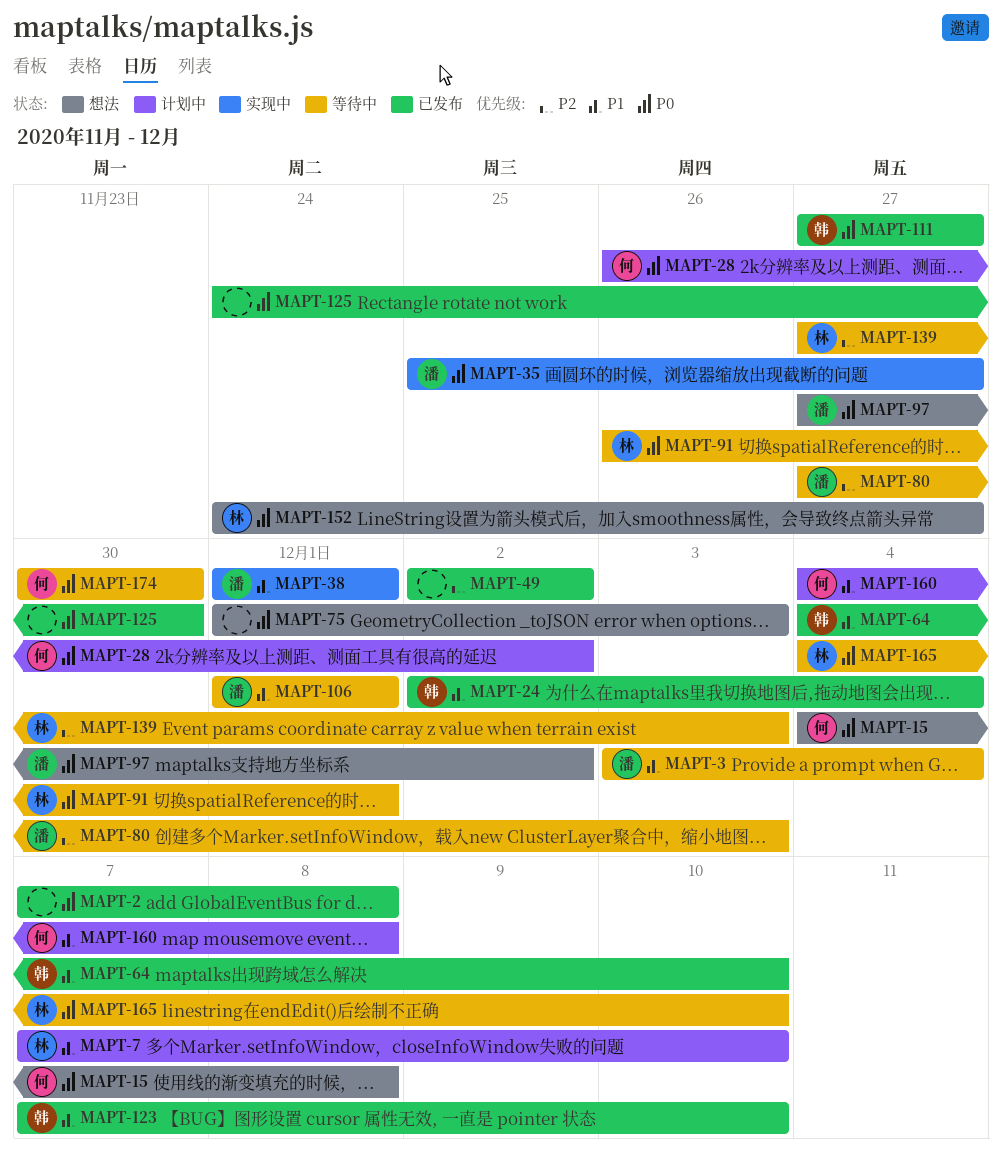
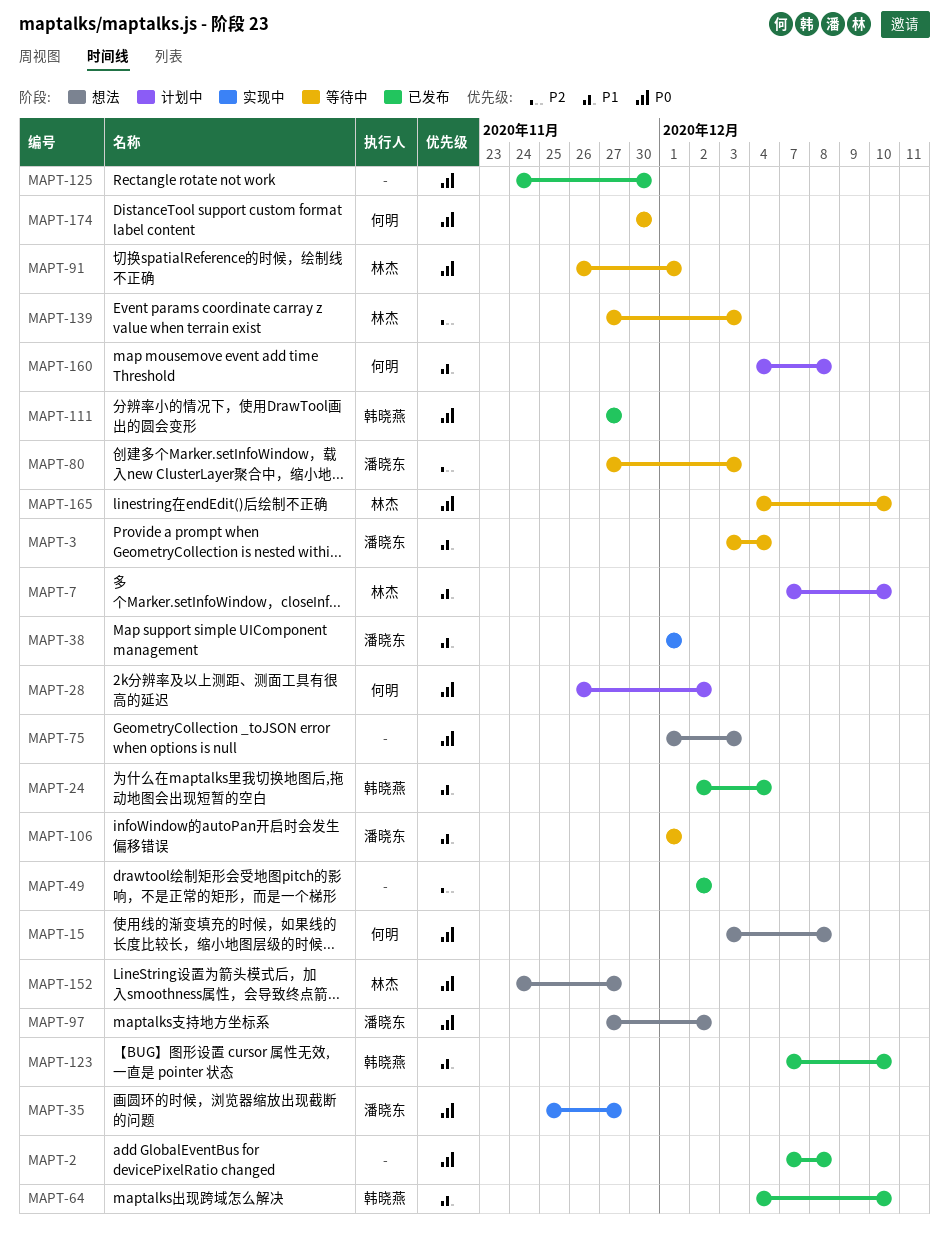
MAPT-15, start: Dec 4 -> Dec 3

